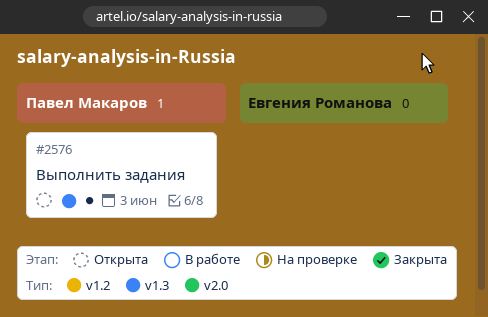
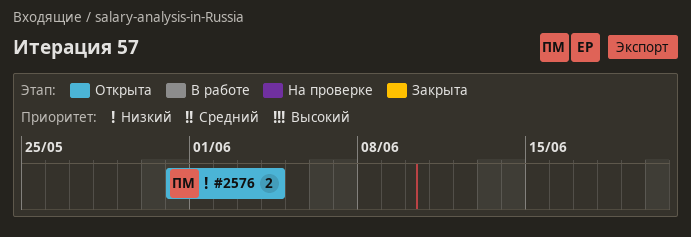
#2576, estimate: 1 -> 2
#2576, due: Jun 3 -> Jun 4

